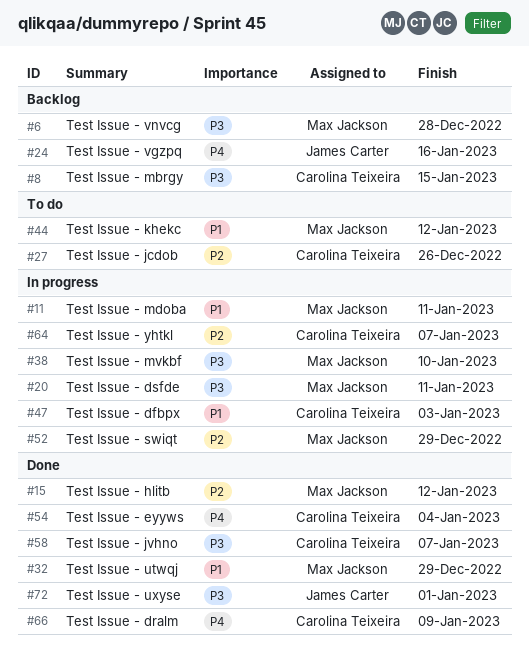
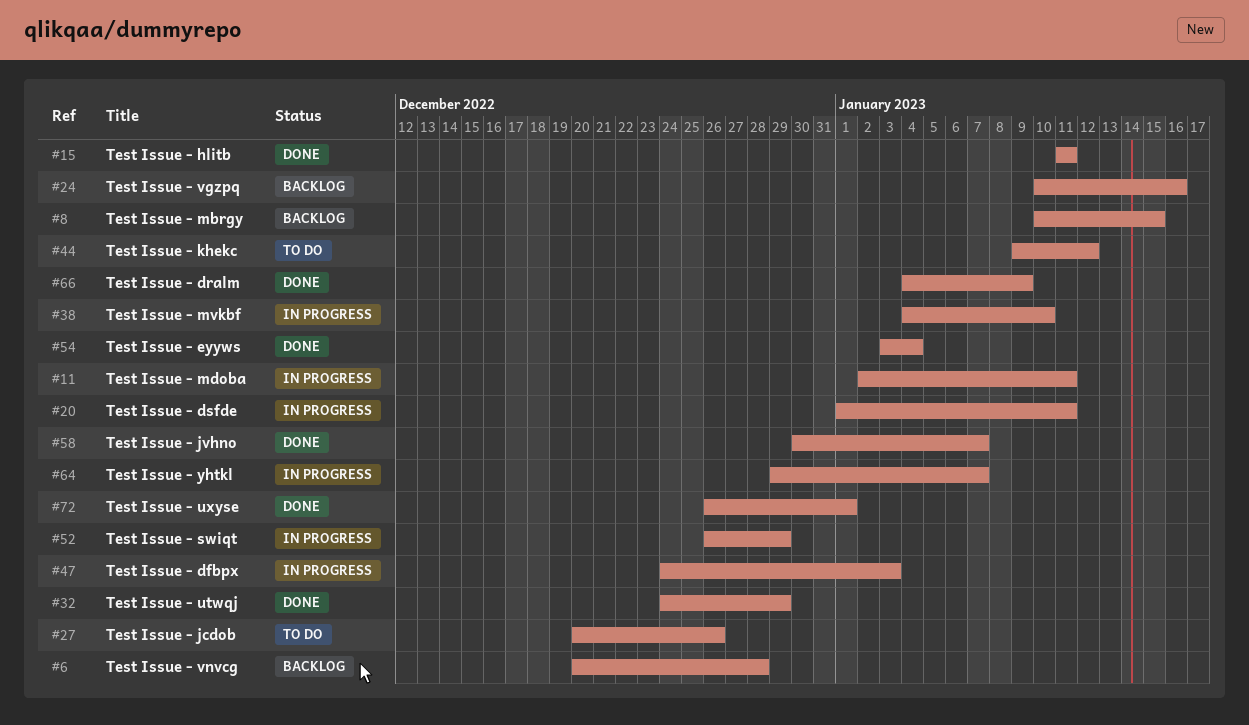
#15, due: Jan 12 -> Jan 11

